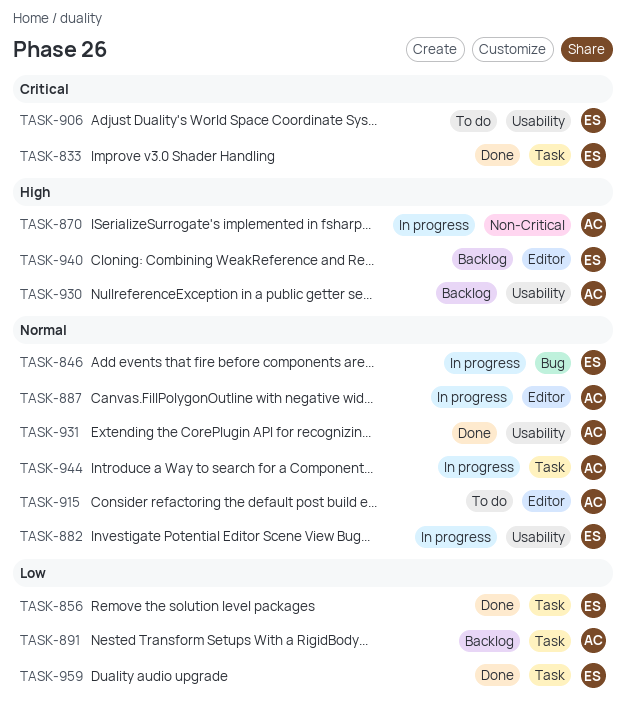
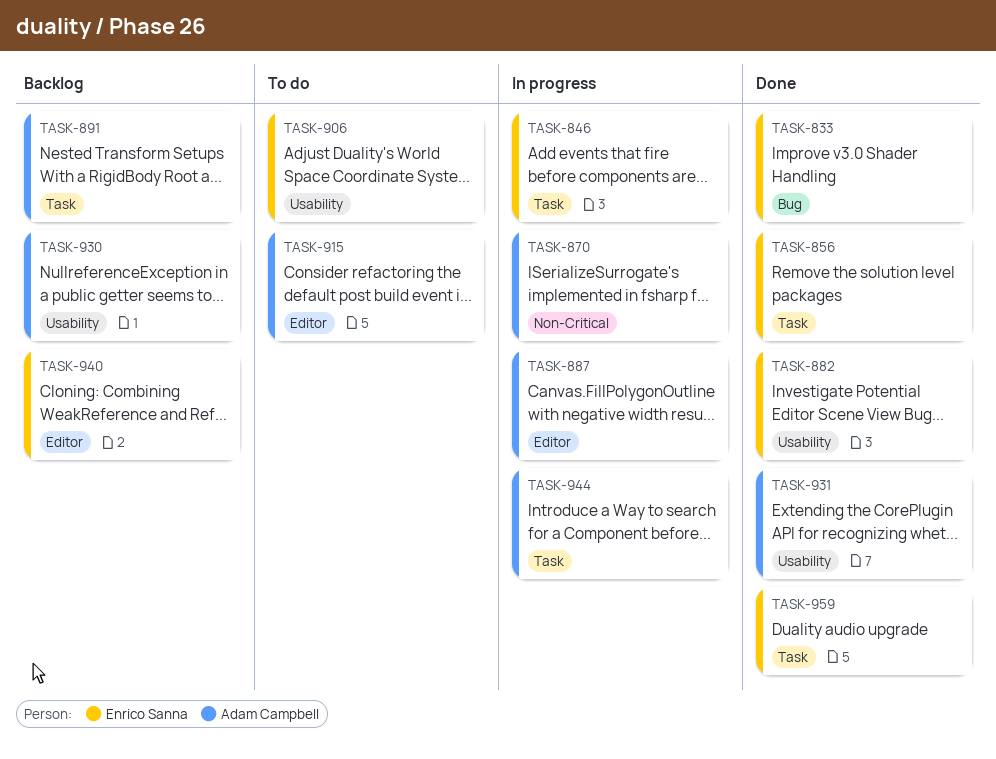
TASK-833, label: Task -> Bug
TASK-846, label: Bug -> Task
TASK-882, status: In progress -> Done

